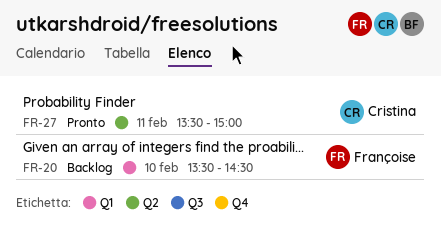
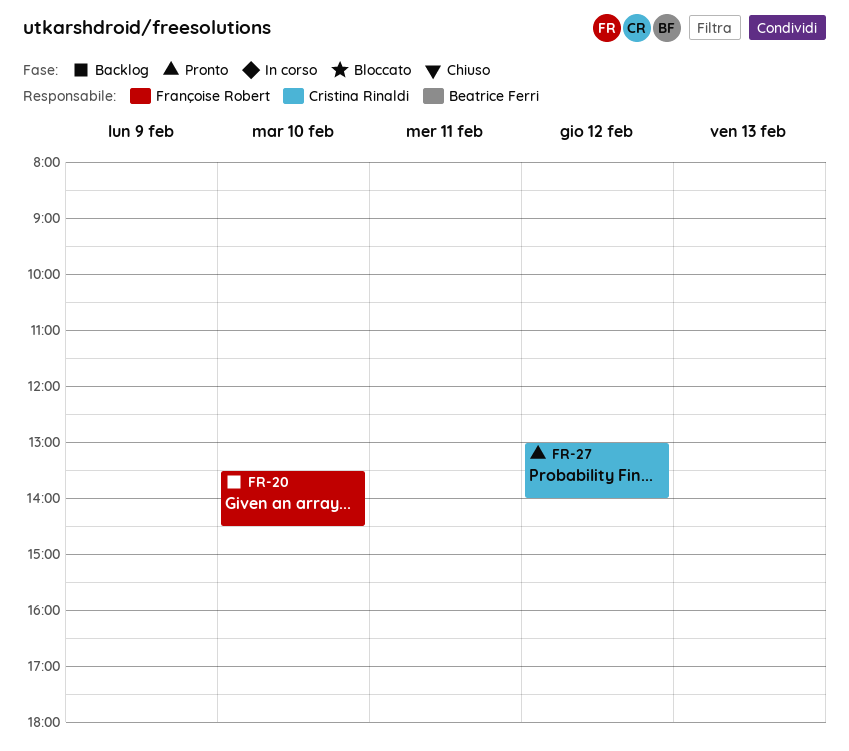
FR-27, day: Feb 11 -> Feb 12
FR-27, begins: 13:30 -> 13:00
FR-27, ends: 15:00 -> 14:00

